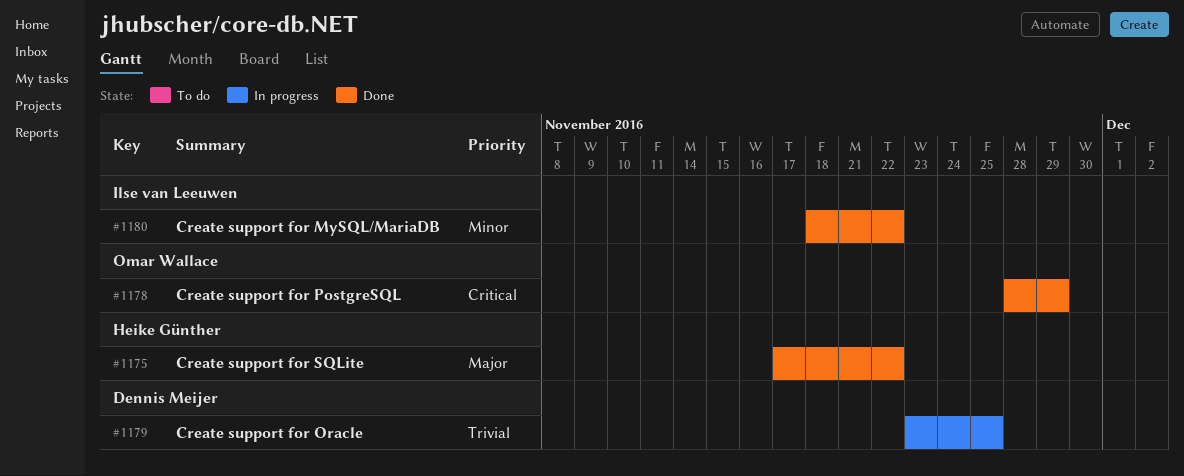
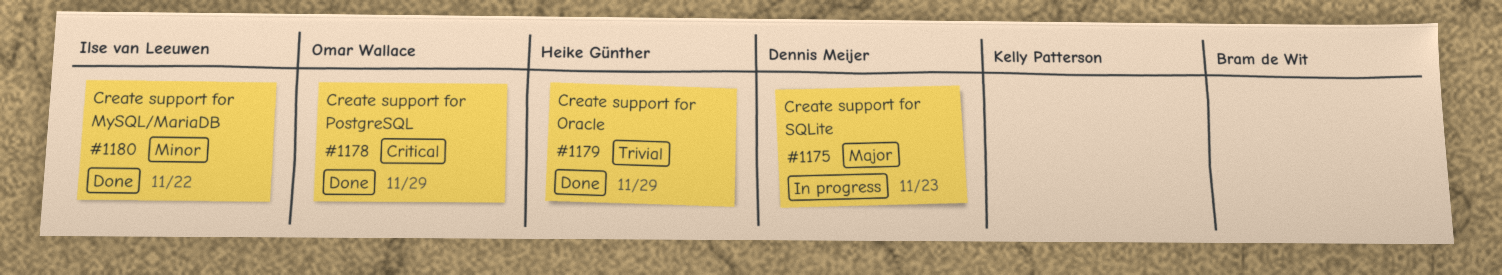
#1175, status: Done -> In progress
#1175, owner: Heike Günther -> Dennis Meijer
#1175, due: Nov 22 -> Nov 23
#1179, status: In progress -> Done
#1179, owner: Dennis Meijer -> Heike Günther
#1179, due: Nov 25 -> Nov 29

